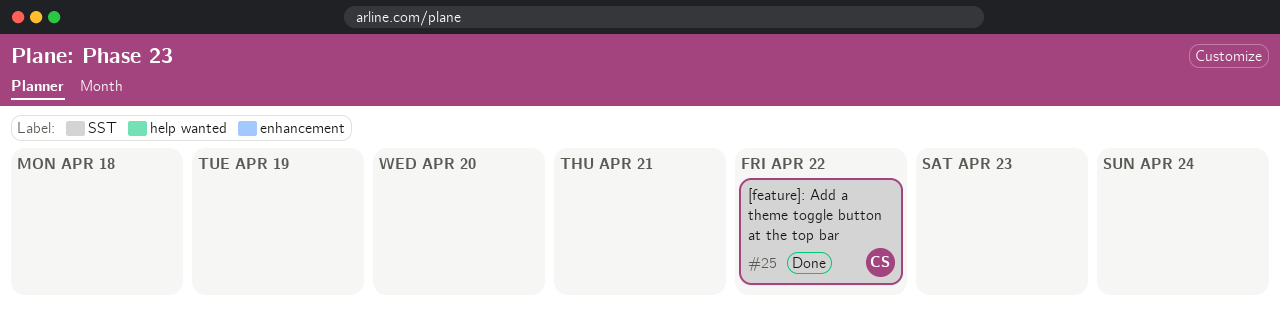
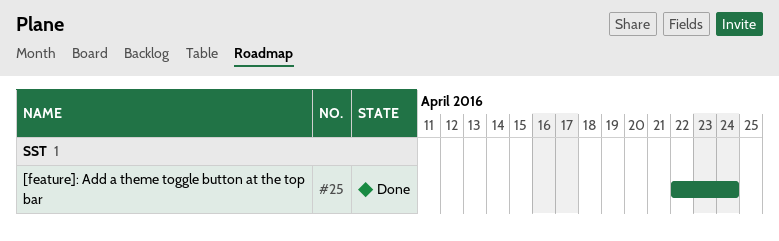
#25, due: Apr 22 -> Apr 24

